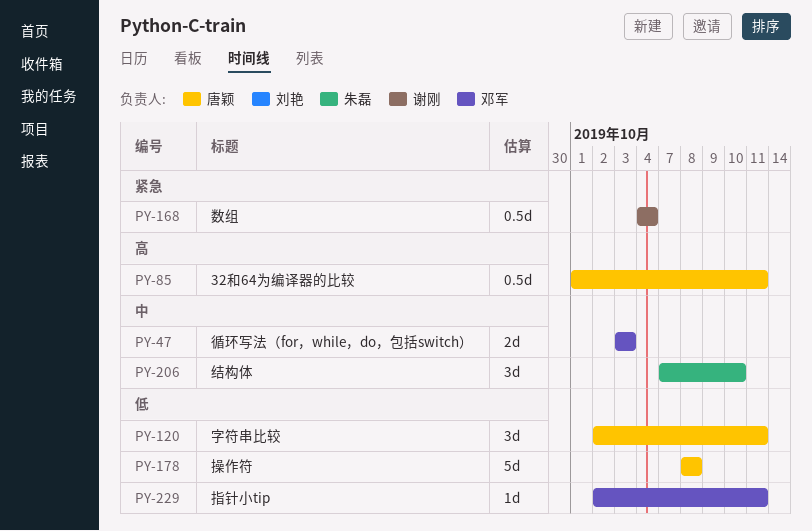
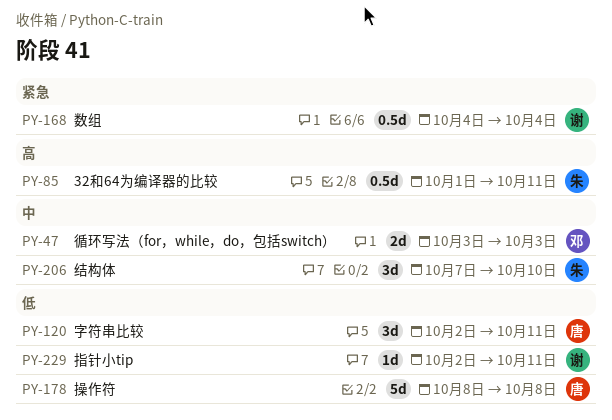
PY-85, owner: 唐颖 -> 朱磊
PY-229, owner: 邓军 -> 谢刚

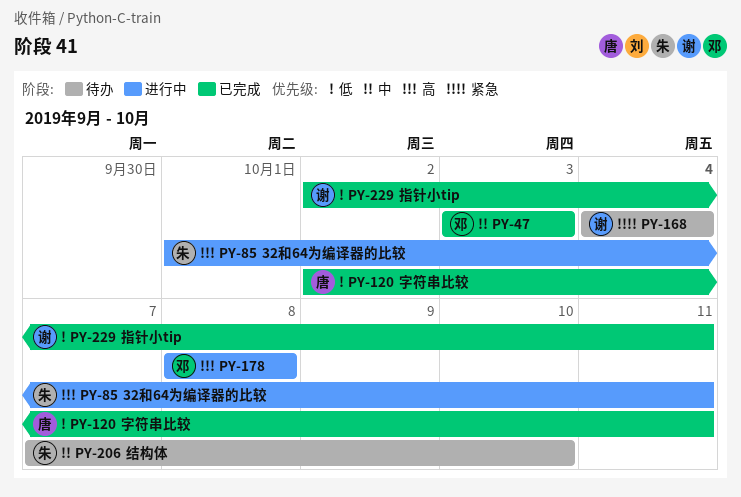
PY-178, owner: 唐 -> 邓
PY-178, priority: 低 -> 高

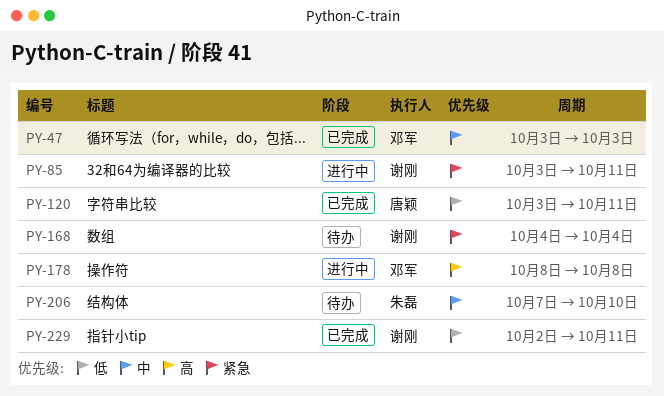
PY-85, owner: 朱磊 -> 谢刚
PY-85, priority: 高 -> 紧急
PY-85, start: Oct 1 -> Oct 3
PY-120, start: Oct 2 -> Oct 3

